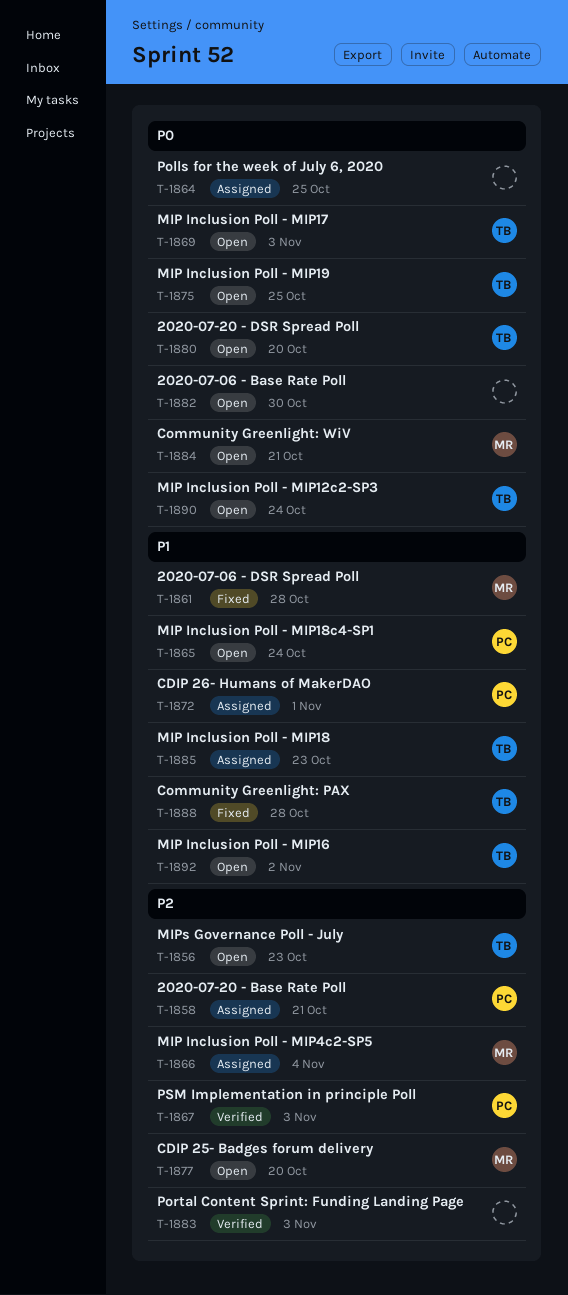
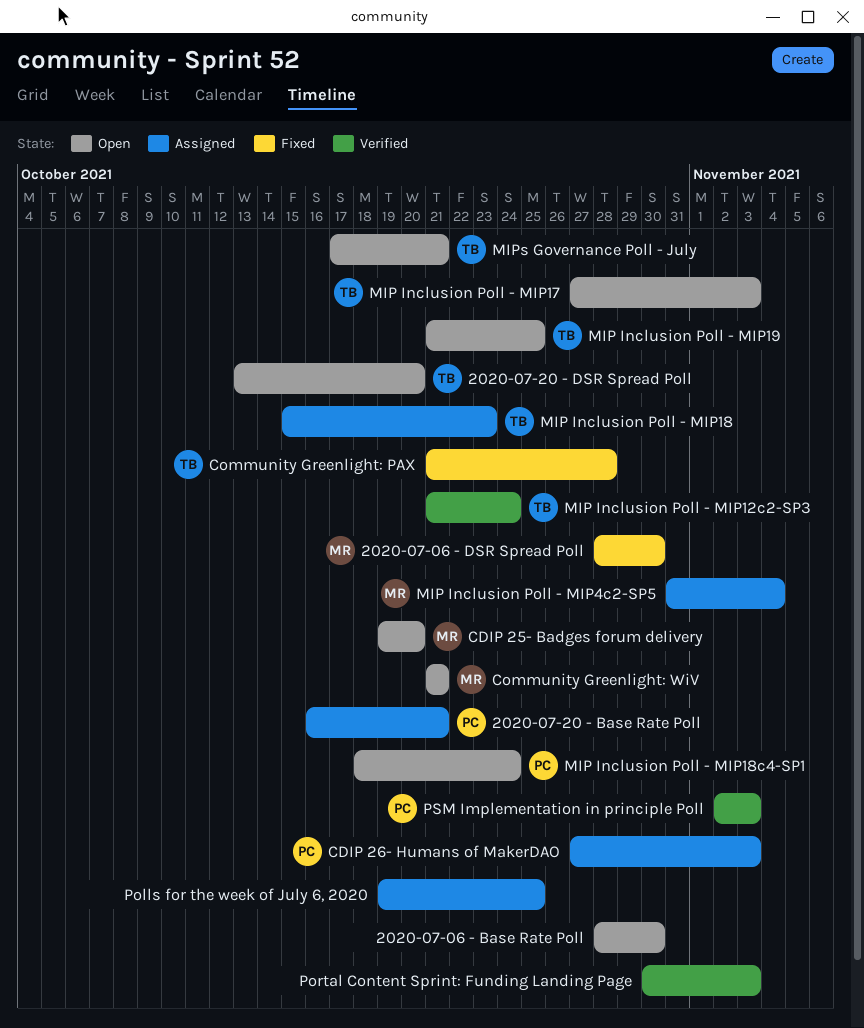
2020-07-06 - DSR Spread Poll, due: Oct 28 -> Oct 30
CDIP 26- Humans of MakerDAO, due: Nov 1 -> Nov 3
MIP Inclusion Poll - MIP12c2-SP3, status: Open -> Verified
MIP Inclusion Poll - MIP16: present -> none
MIPs Governance Poll - July, due: Oct 23 -> Oct 21

